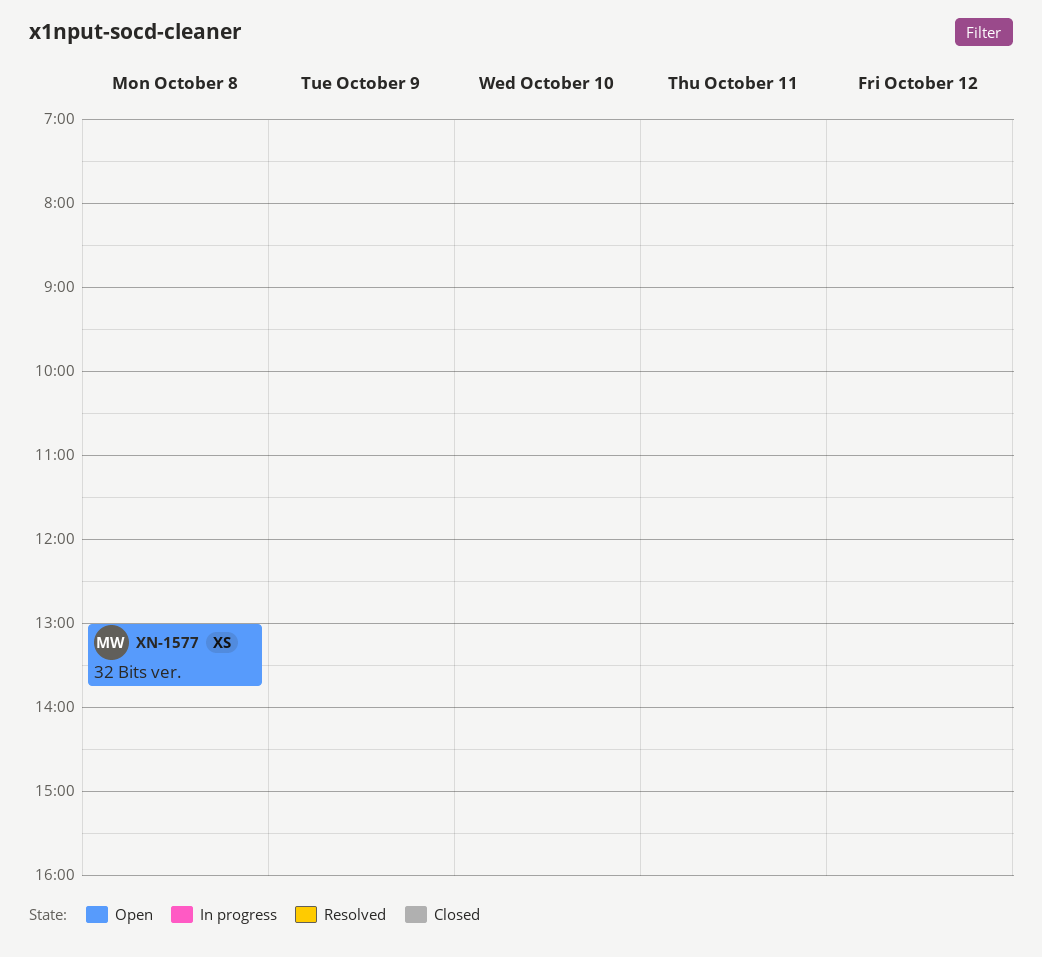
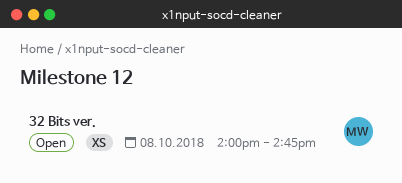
32 Bits ver., begins: 13:00 -> 14:00
32 Bits ver., ends: 13:45 -> 14:45

